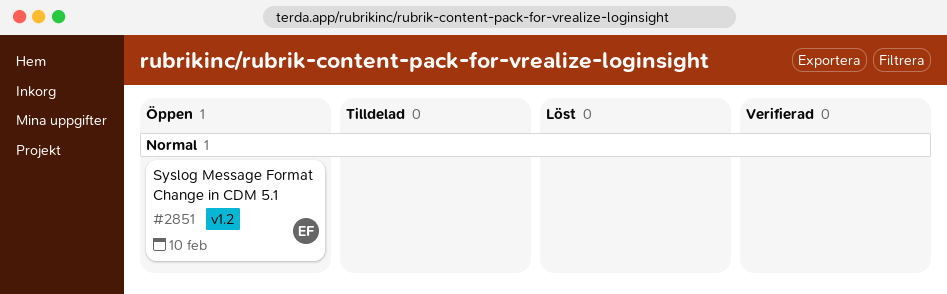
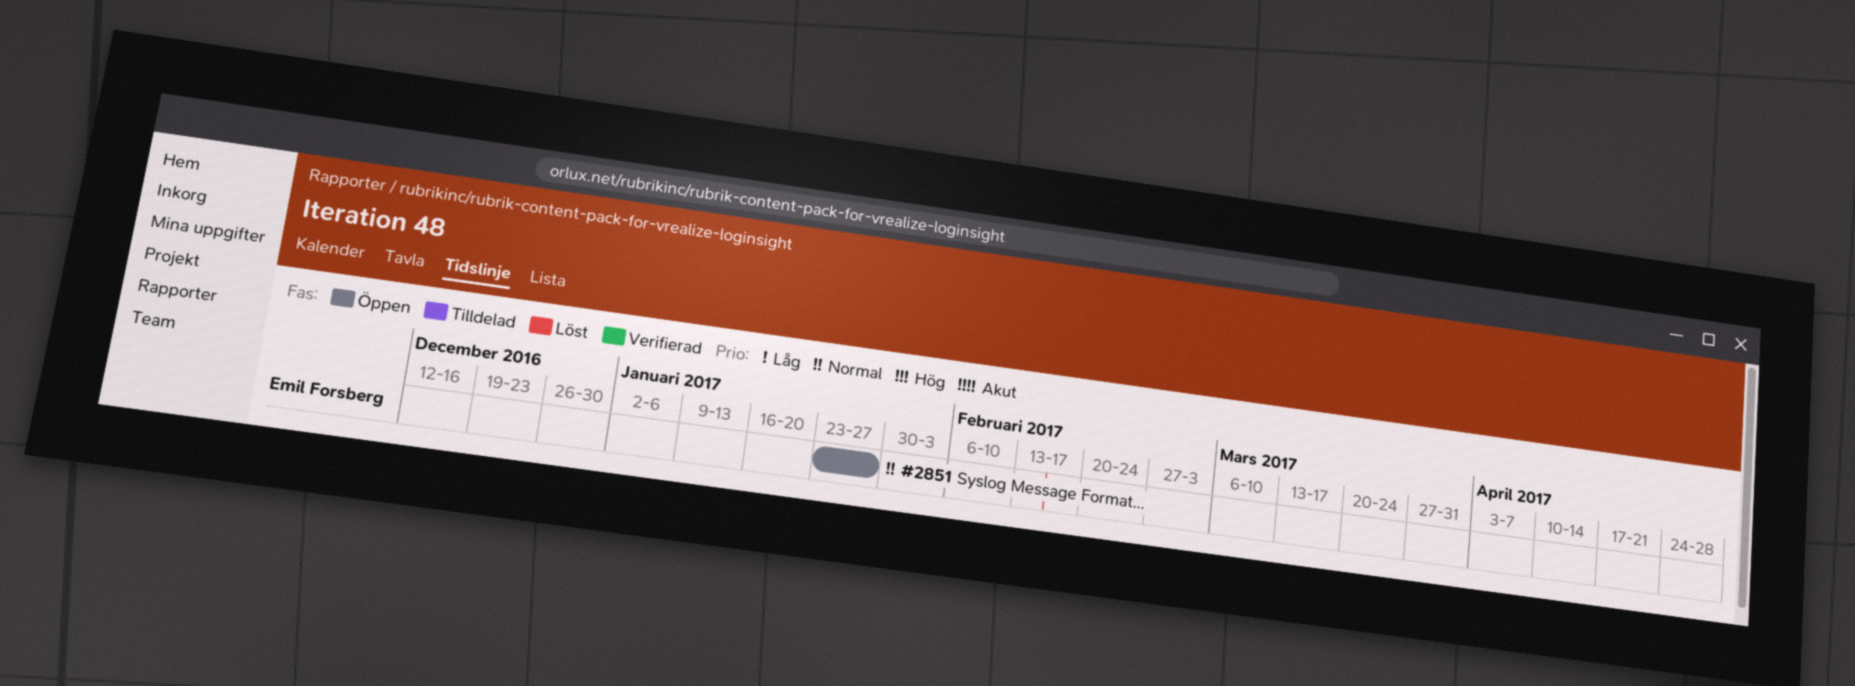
#2851, due: Feb 10 -> Jan 27

